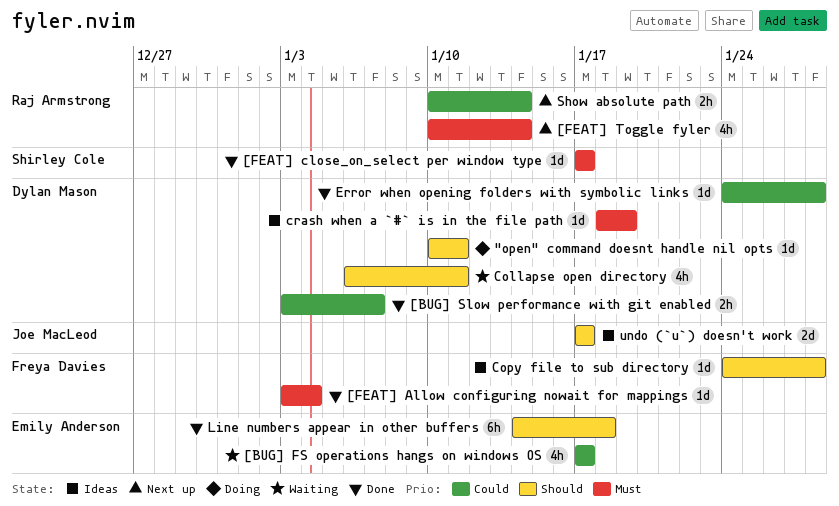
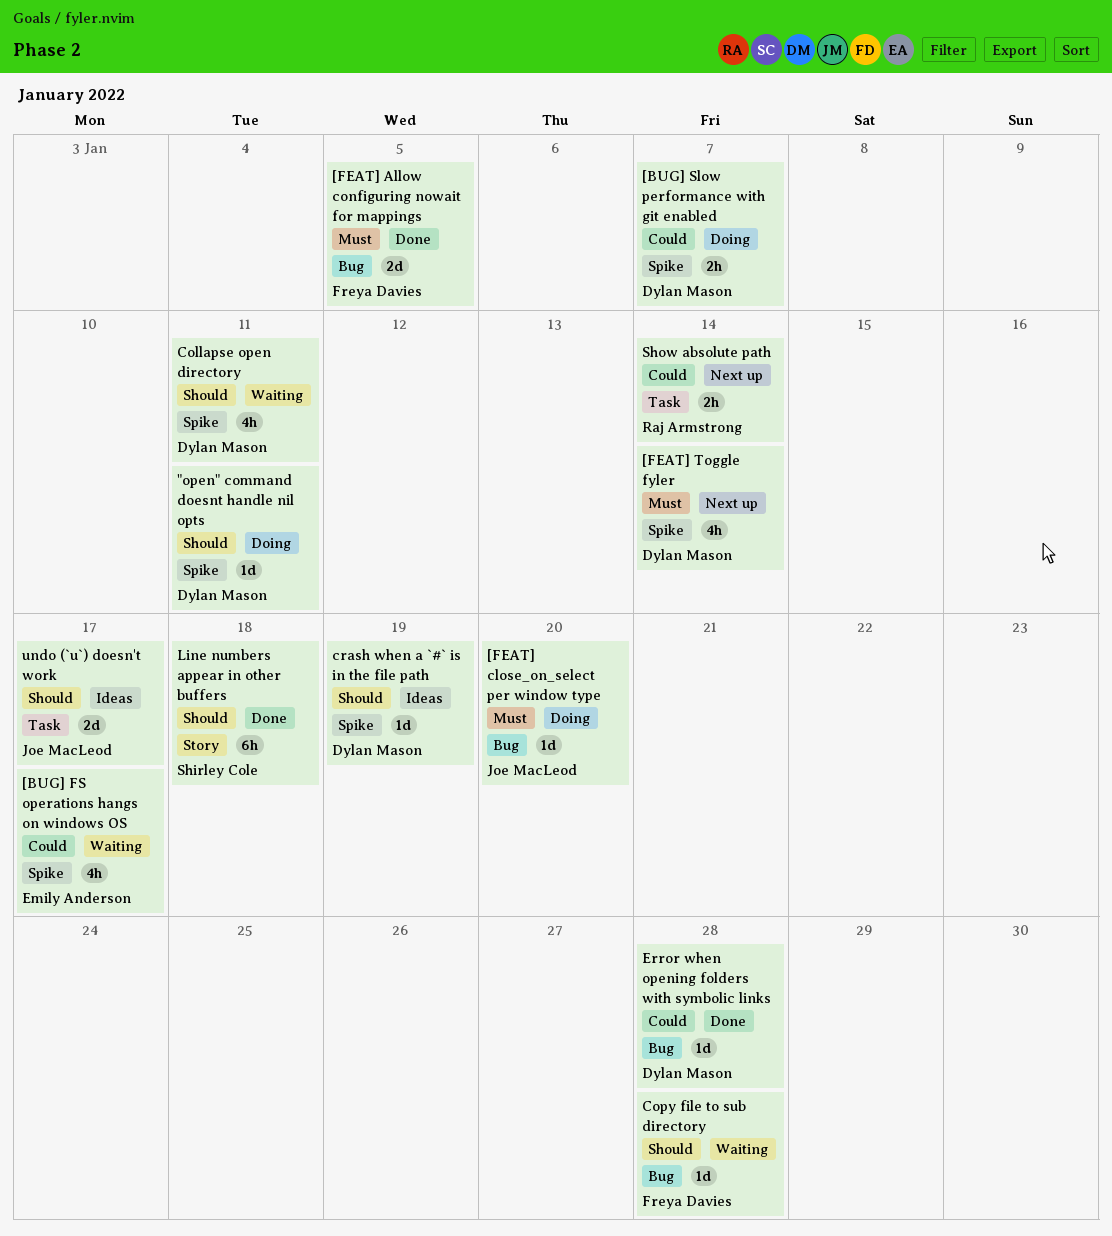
[BUG] Slow performance with git enabled, status: Done -> Doing
[FEAT] Allow configuring nowait for mappings, estimate: 1d -> 2d
[FEAT] Allow configuring nowait for mappings, due: Jan 4 -> Jan 5
[FEAT] close_on_select per window type, status: Done -> Doing
[FEAT] close_on_select per window type, owner: Shirley Cole -> Joe MacLeod
[FEAT] close_on_select per window type, due: Jan 17 -> Jan 20
[FEAT] Toggle fyler, owner: Raj Armstrong -> Dylan Mason
Copy file to sub directory, status: Ideas -> Waiting
crash when a `#` is in the file path, priority: Must -> Should
Line numbers appear in other buffers, owner: Emily Anderson -> Shirley Cole

